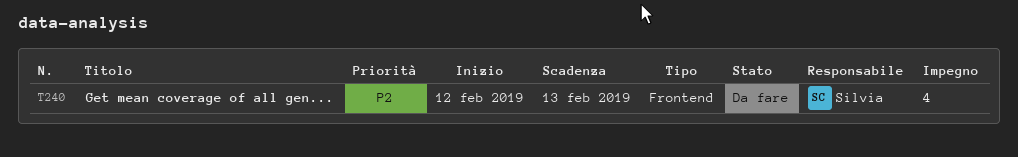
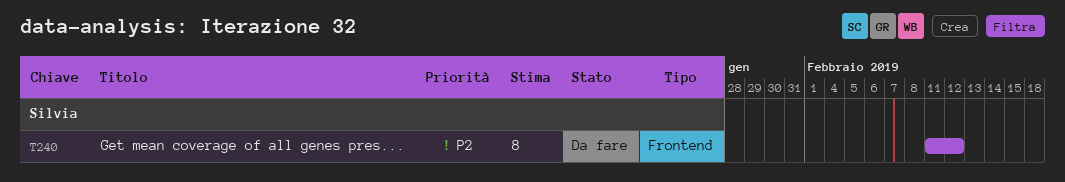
T240, estimate: 4 -> 8
T240, start: Feb 12 -> Feb 11
T240, due: Feb 13 -> Feb 12

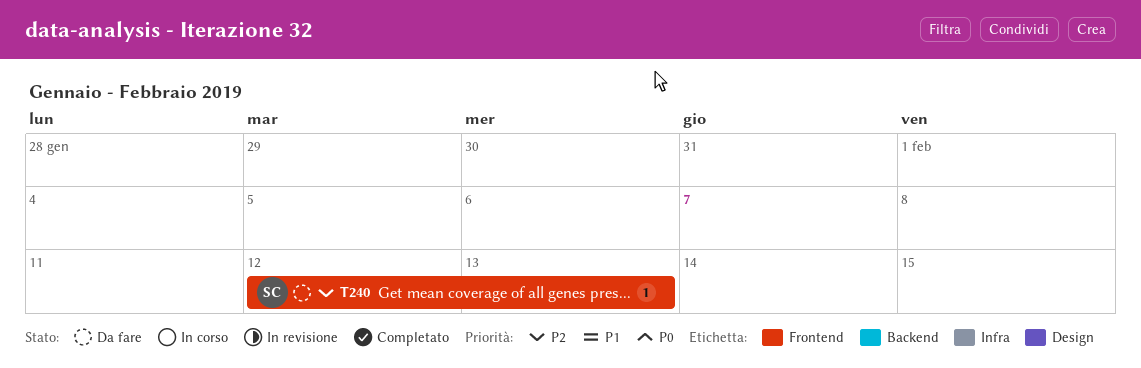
T240, estimate: 8 -> 1
T240, start: Feb 11 -> Feb 12
T240, due: Feb 12 -> Feb 13

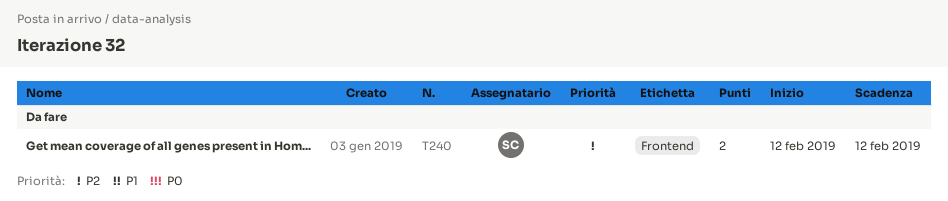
T240, estimate: 1 -> 2
T240, due: Feb 13 -> Feb 12

